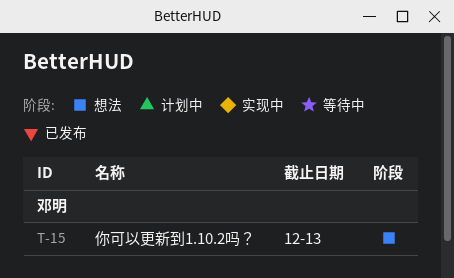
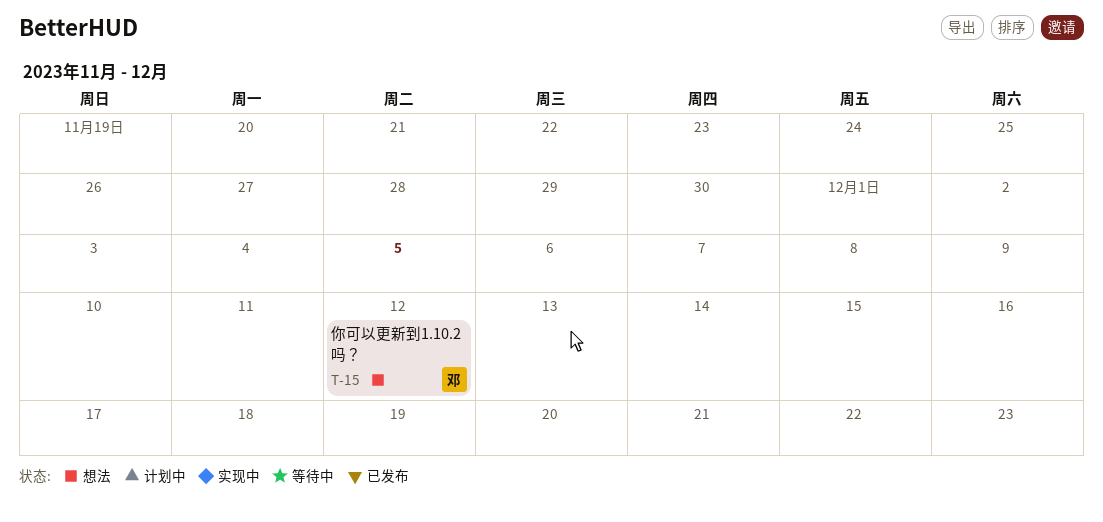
T-15, due: Dec 13 -> Dec 12

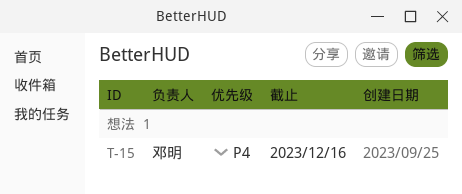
T-15, due: Dec 12 -> Dec 16

